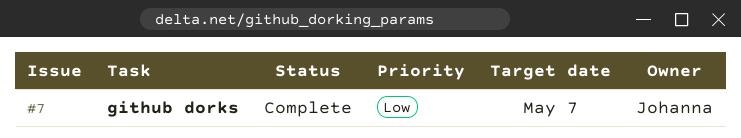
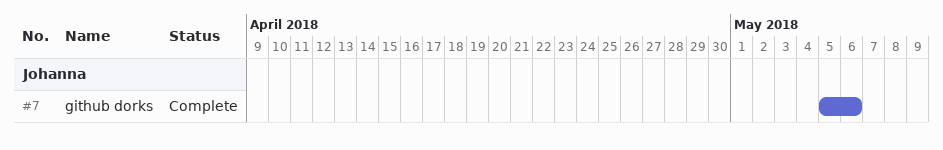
#7, due: May 7 -> May 6

